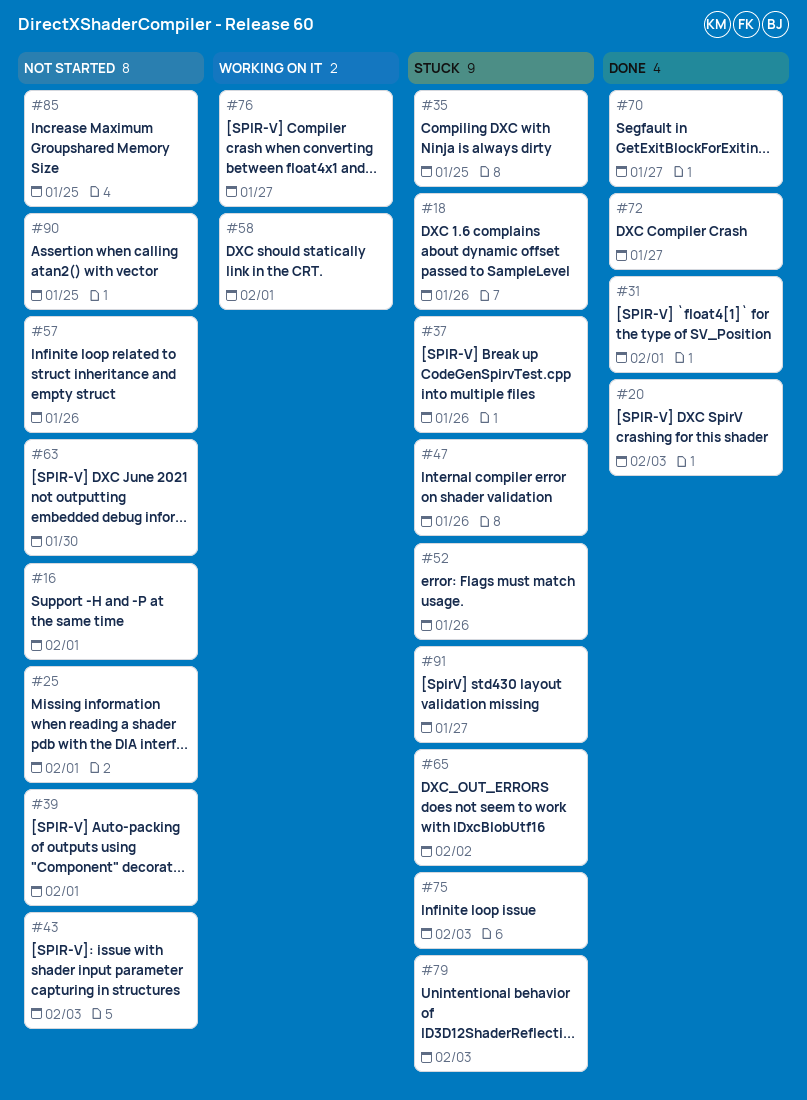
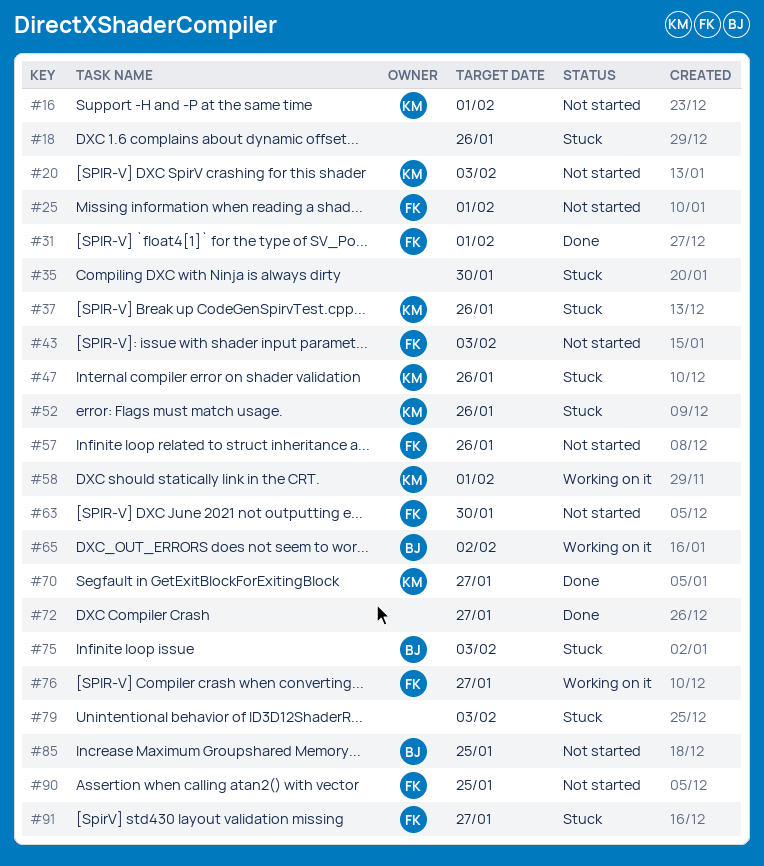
#20, status: Done -> Not started
#35, due: Jan 25 -> Jan 30
#39: present -> none
#65, status: Stuck -> Working on it

